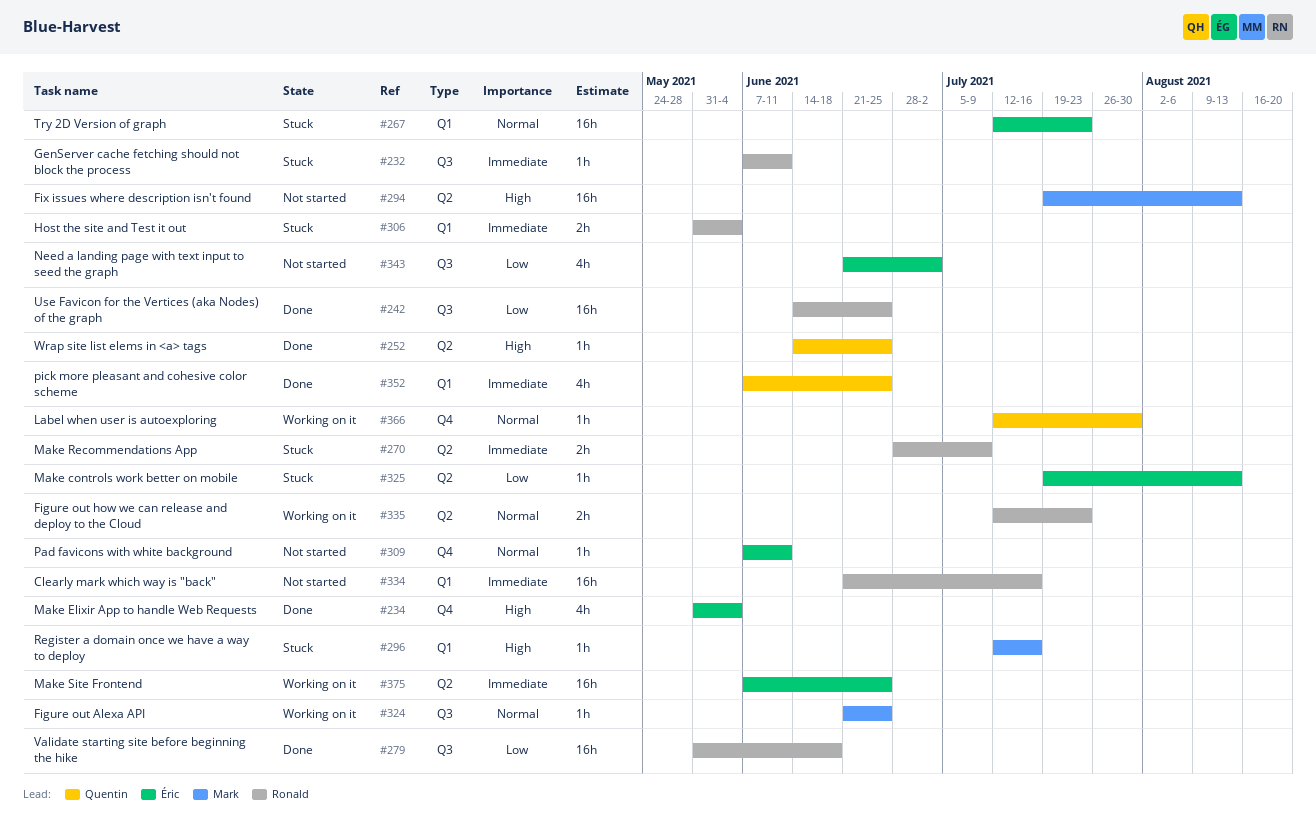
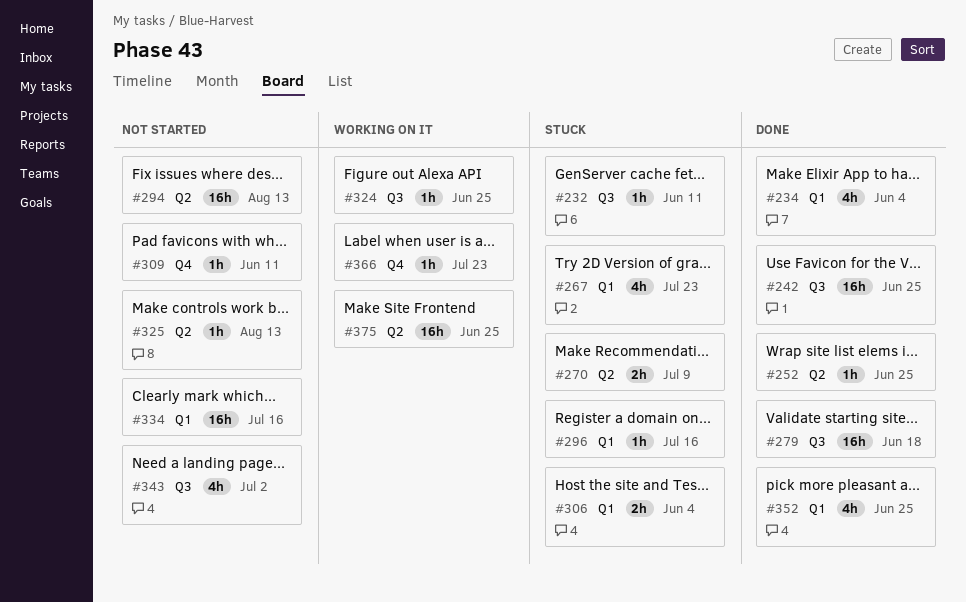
#234, label: Q4 -> Q1
#267, estimate: 16h -> 4h
#325, status: Stuck -> Not started
#335: present -> none
#366, due: Jul 30 -> Jul 23

